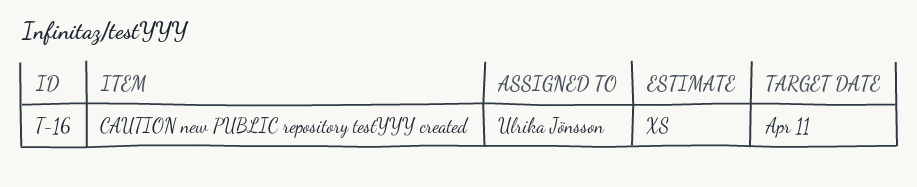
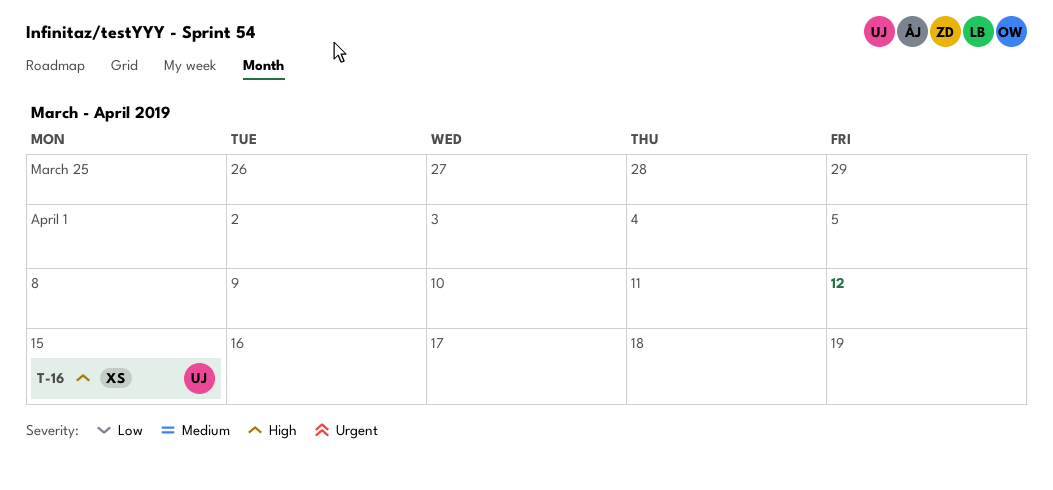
T-16, due: Apr 11 -> Apr 15

